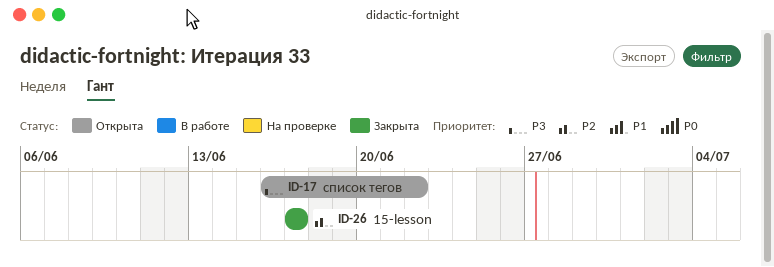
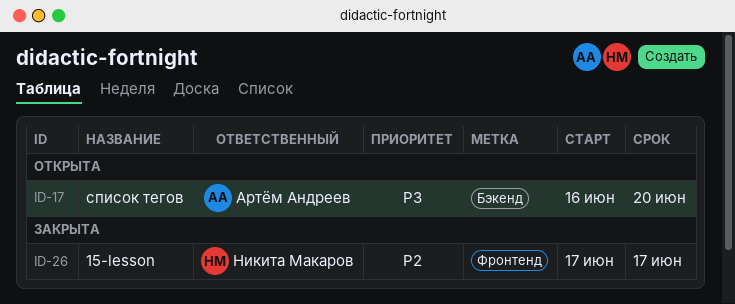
ID-17, due: Jun 22 -> Jun 20

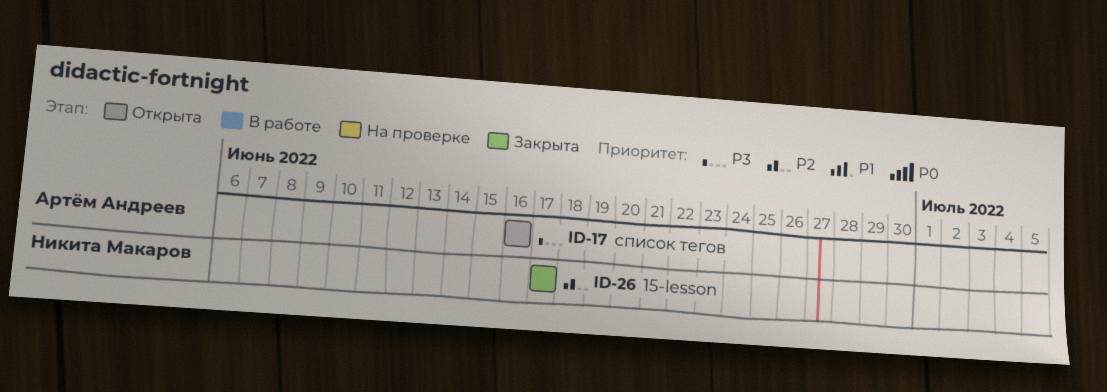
ID-17, due: Jun 20 -> Jun 16

